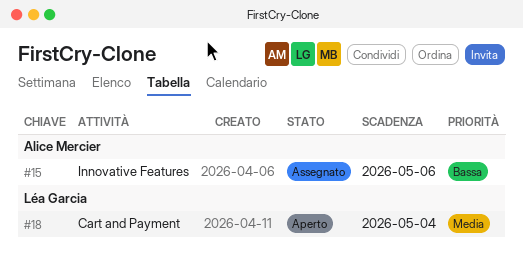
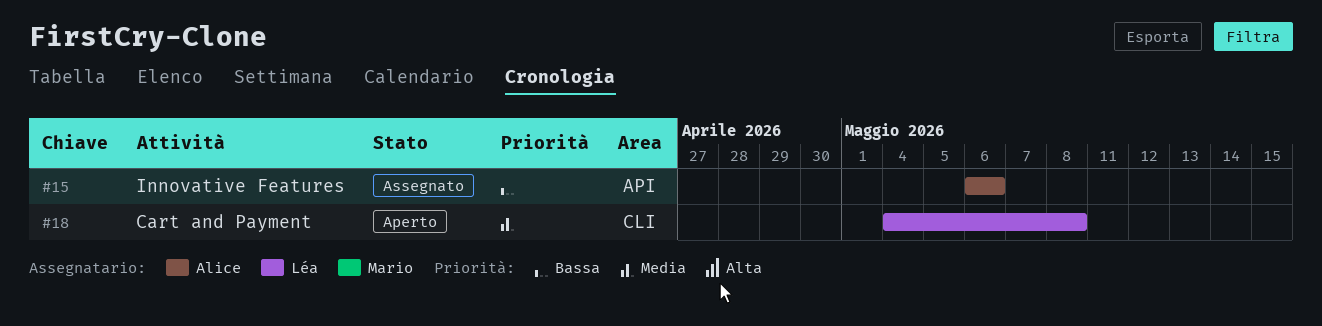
#18, due: May 4 -> May 8

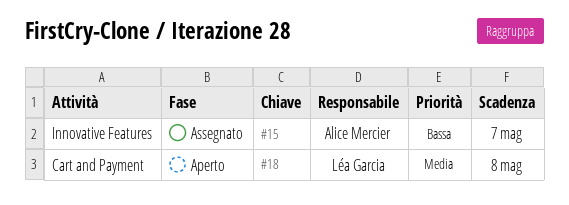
#15, due: May 6 -> May 7

